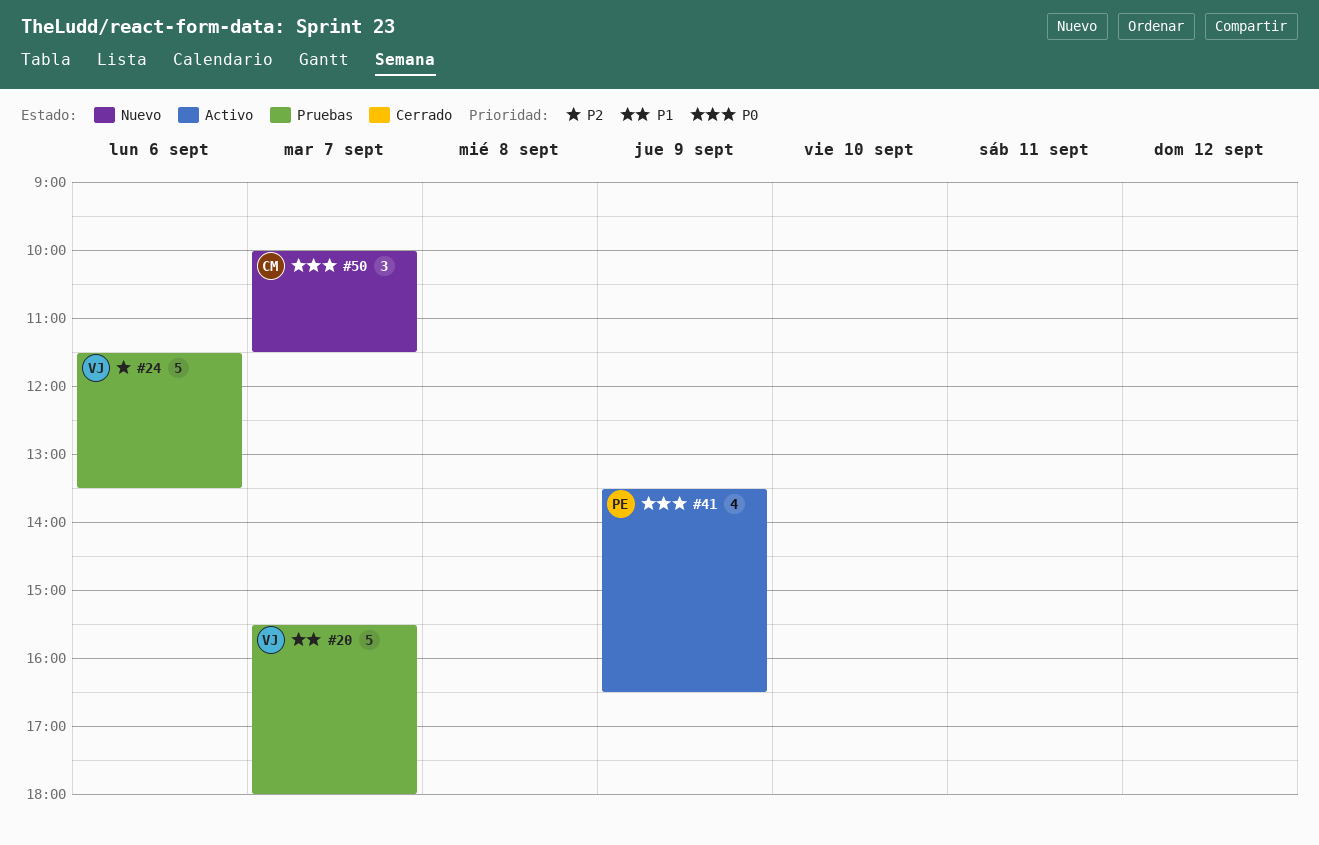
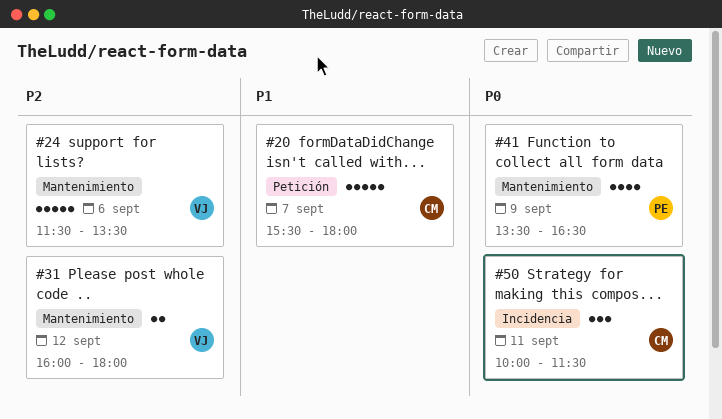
#20, owner: VJ -> CM
#31: none -> present
#50, day: Sep 7 -> Sep 11

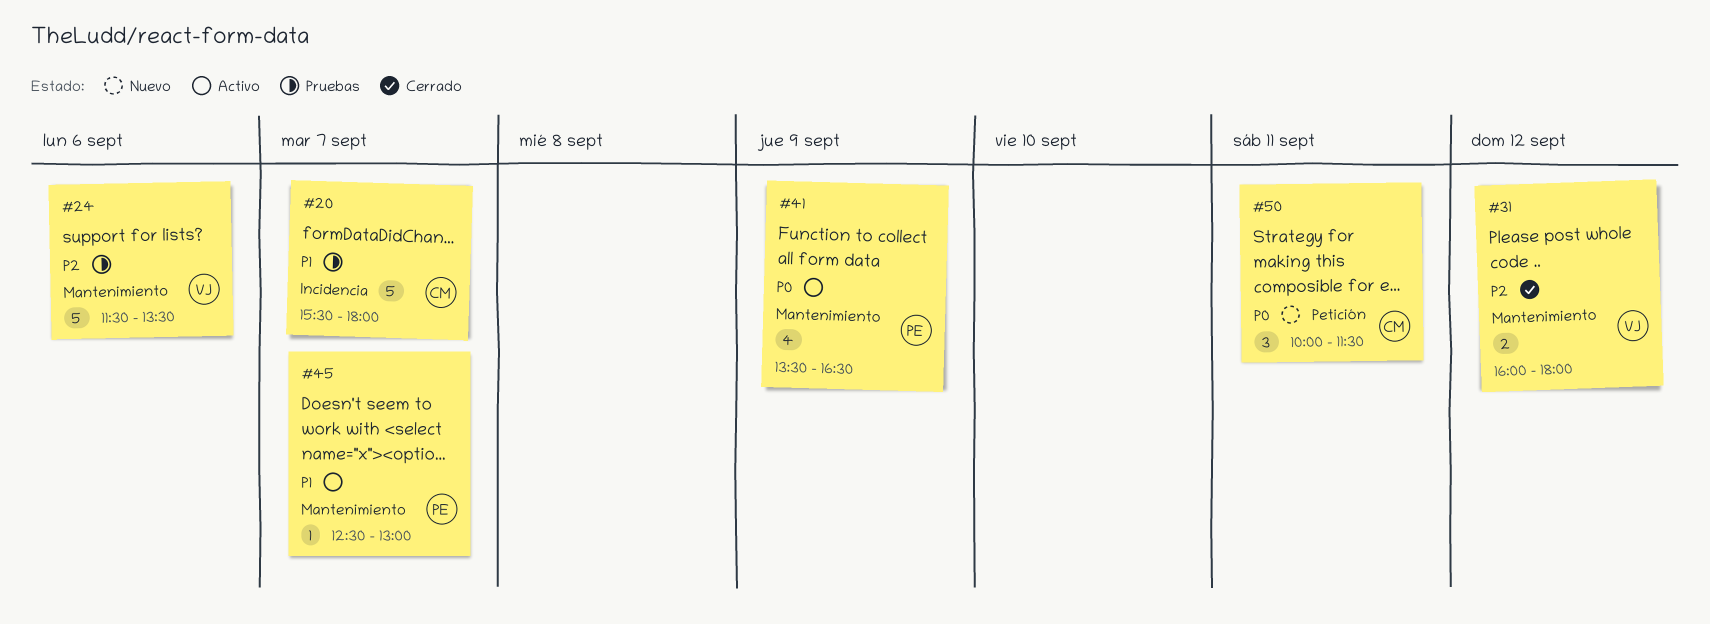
#20, label: Petición -> Incidencia
#45: none -> present
#50, label: Incidencia -> Petición

